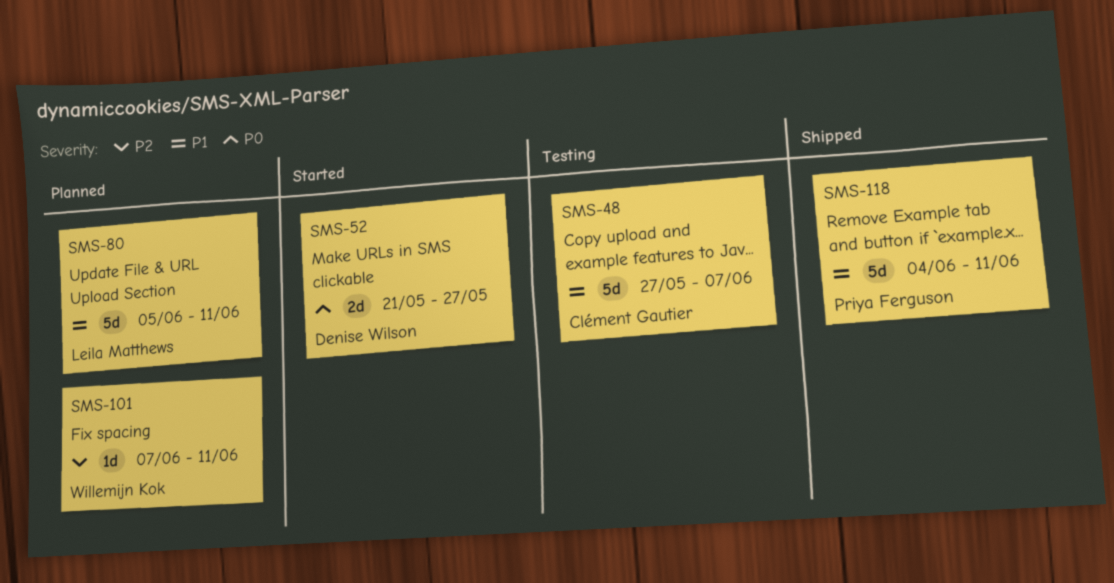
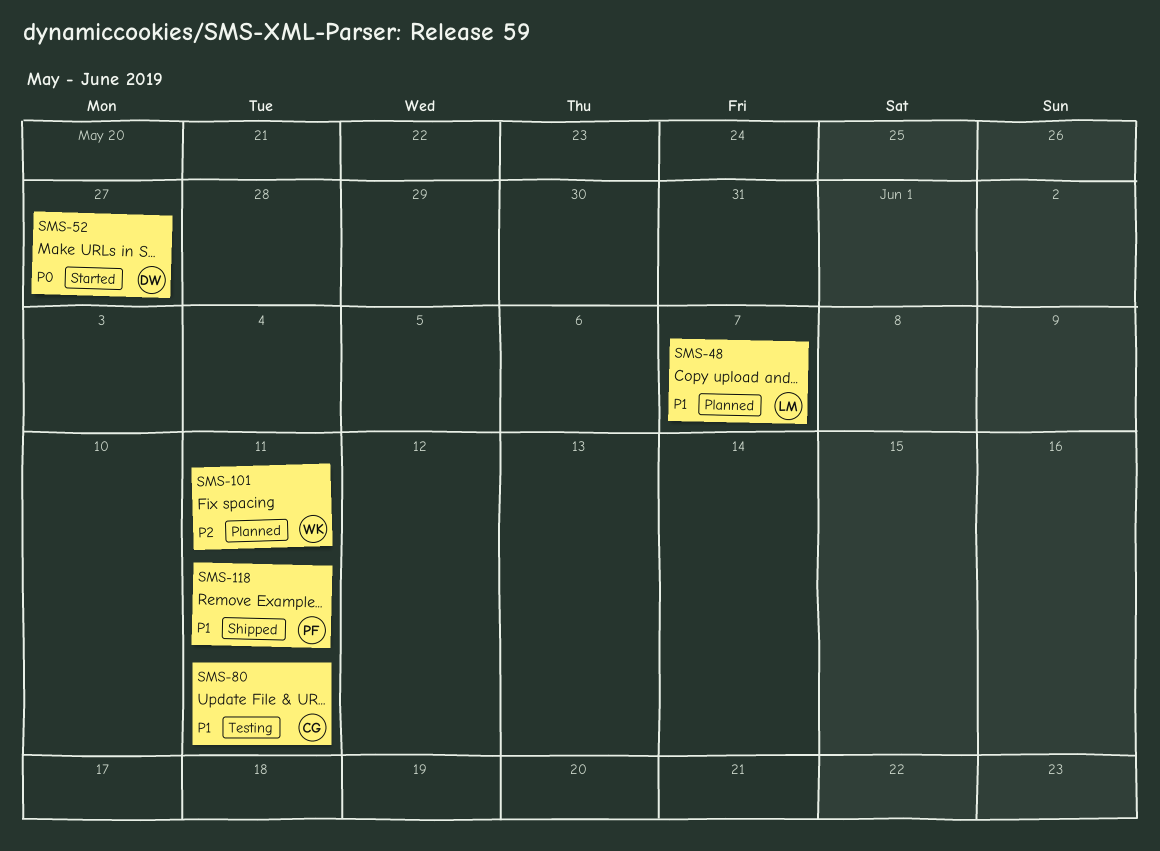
SMS-48, status: Testing -> Planned
SMS-48, owner: Clément Gautier -> Leila Matthews
SMS-80, status: Planned -> Testing
SMS-80, owner: Leila Matthews -> Clément Gautier

